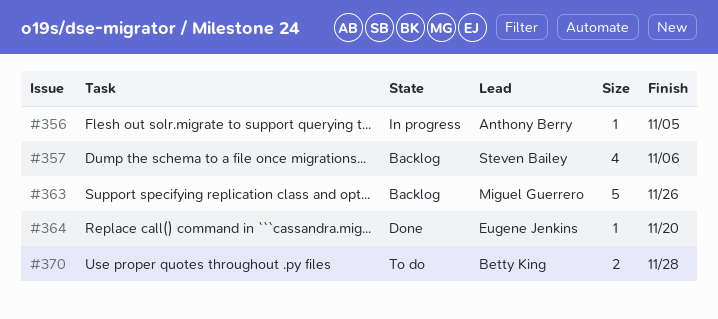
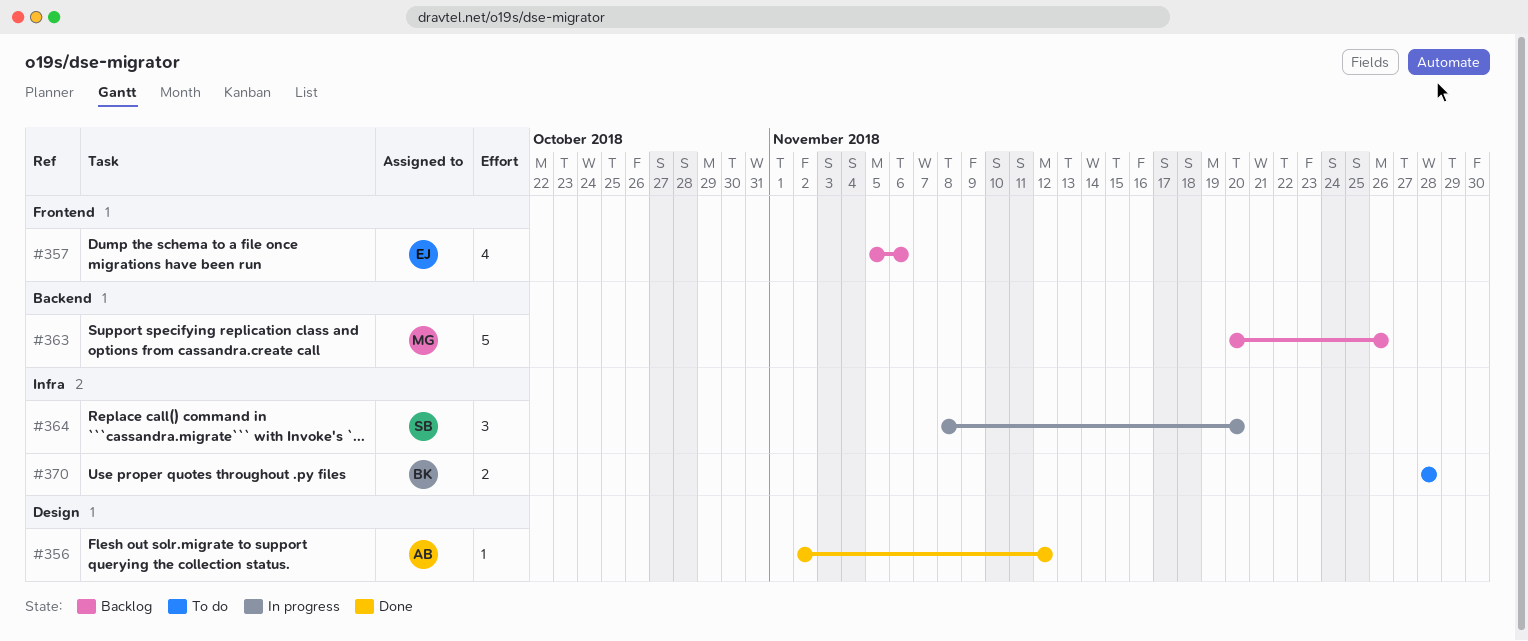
#356, status: In progress -> Done
#356, due: Nov 5 -> Nov 12
#357, owner: Steven Bailey -> Eugene Jenkins
#364, status: Done -> In progress
#364, owner: Eugene Jenkins -> Steven Bailey
#364, estimate: 1 -> 3

